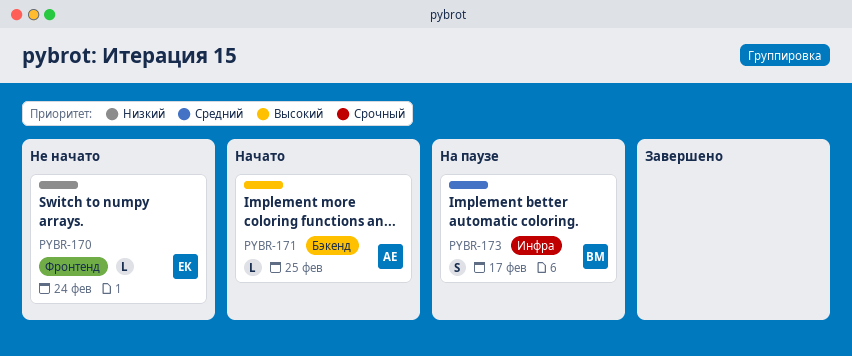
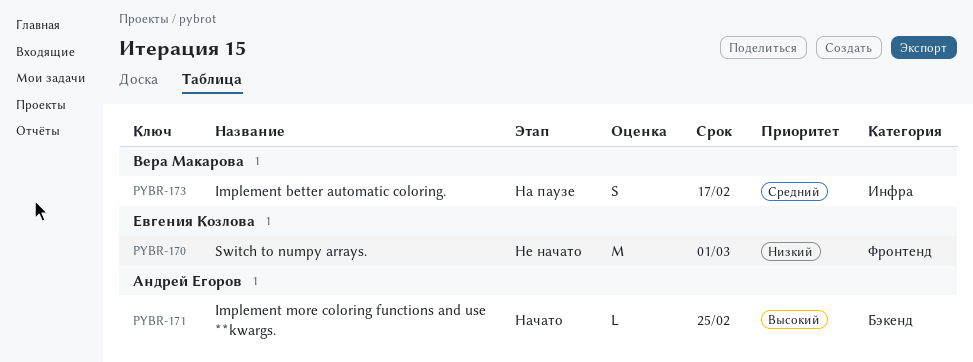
PYBR-170, estimate: L -> M
PYBR-170, due: Feb 24 -> Mar 1

